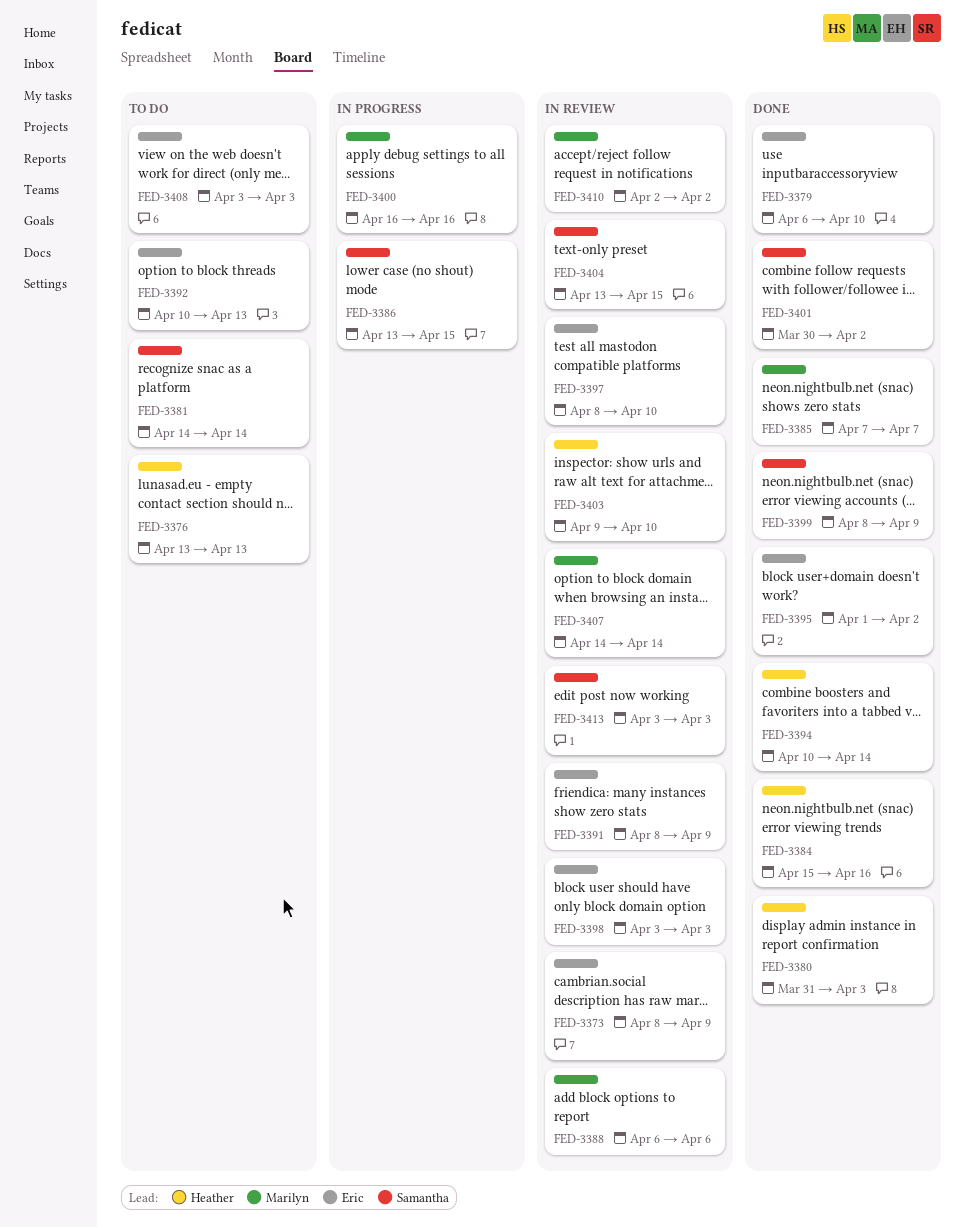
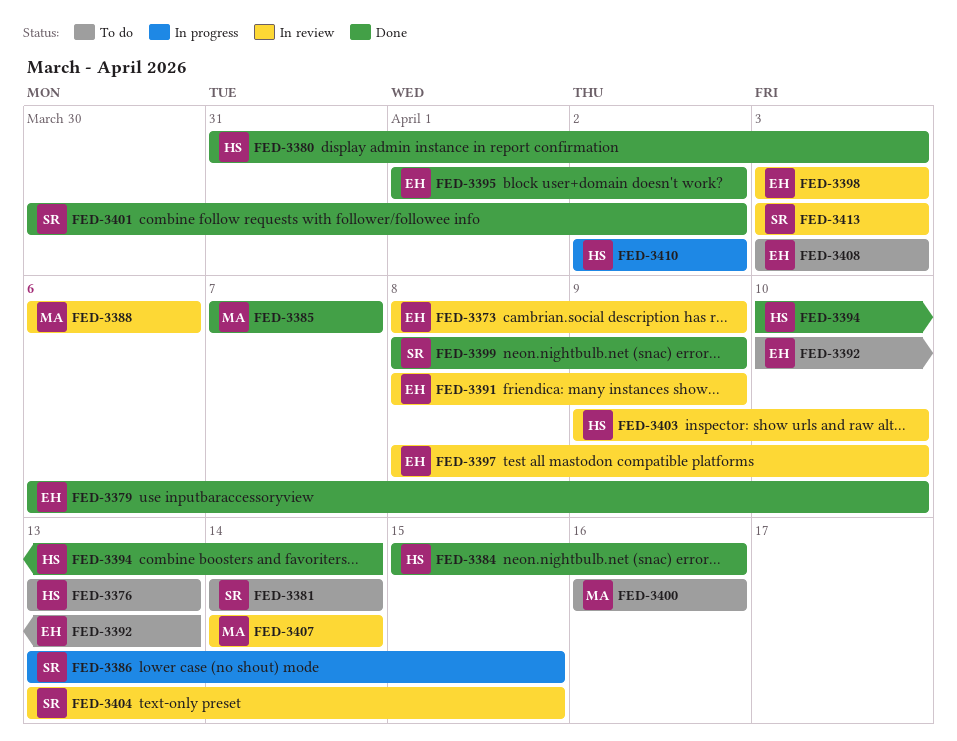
FED-3400, status: In progress -> To do
FED-3410, status: In review -> In progress
FED-3410, owner: Marilyn -> Heather

